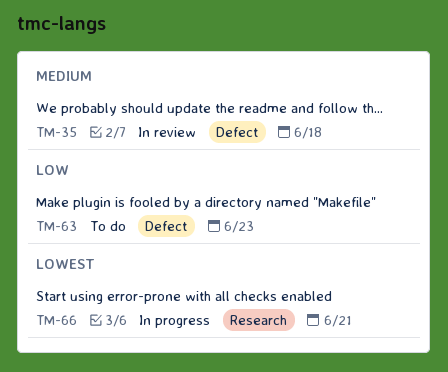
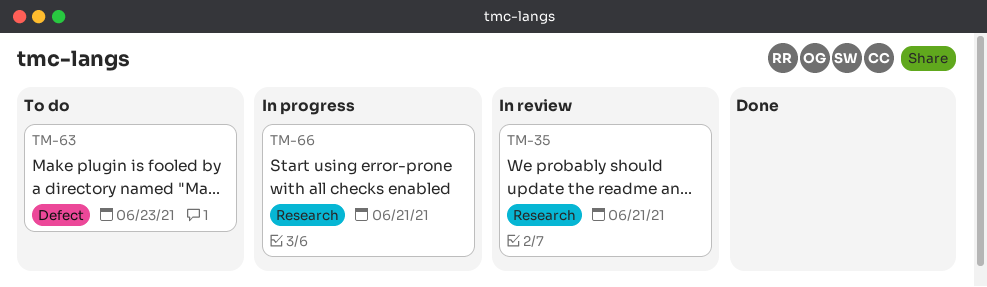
TM-35, label: Defect -> Research
TM-35, due: Jun 18 -> Jun 21

